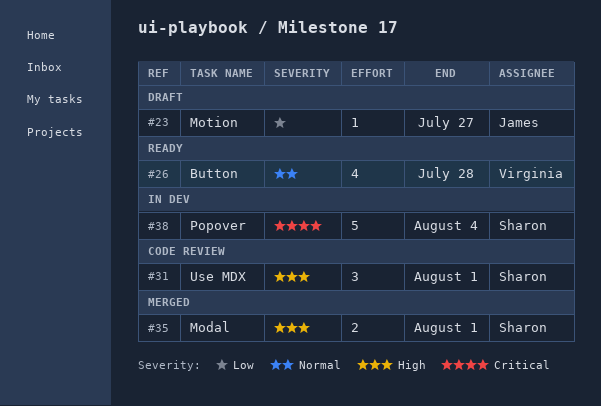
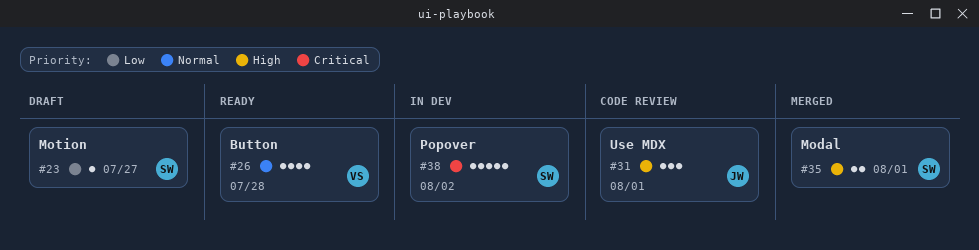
#23, owner: James -> Sharon
#31, owner: Sharon -> James
#38, due: Aug 4 -> Aug 2

